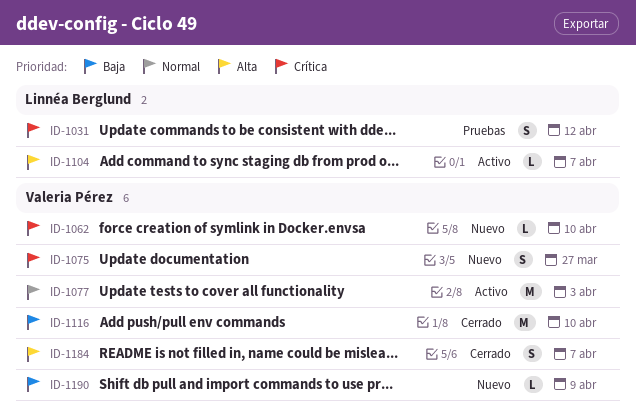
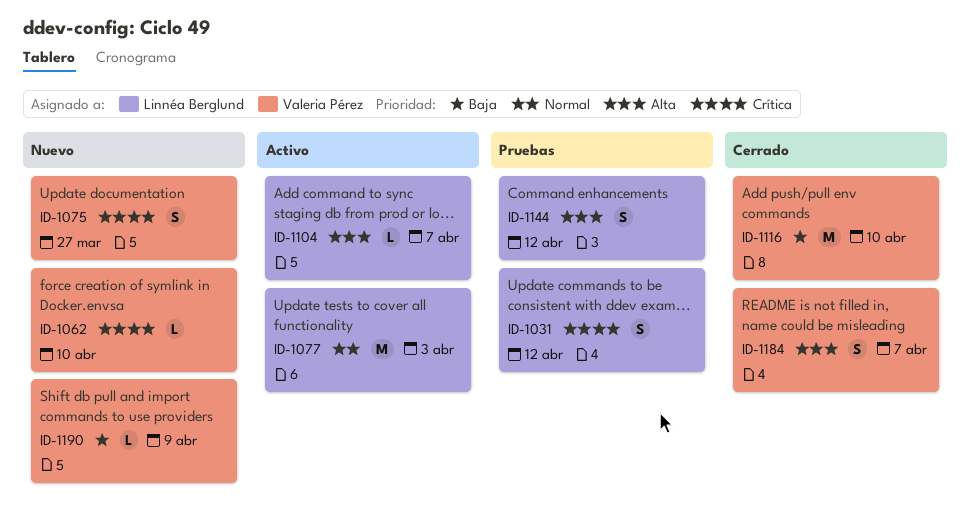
ID-1077, owner: Valeria Pérez -> Linnéa Berglund
ID-1144: none -> present

